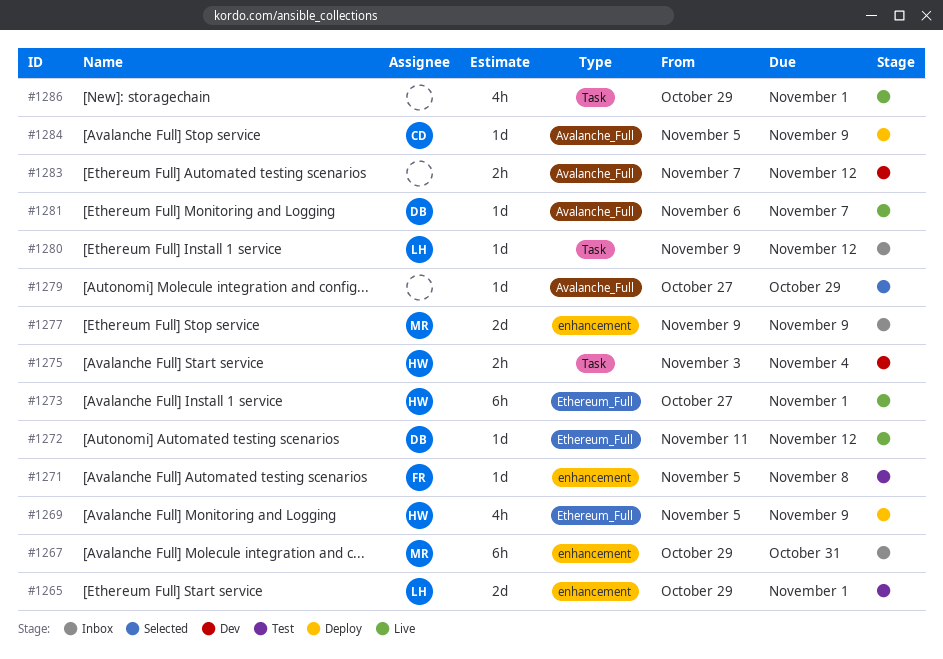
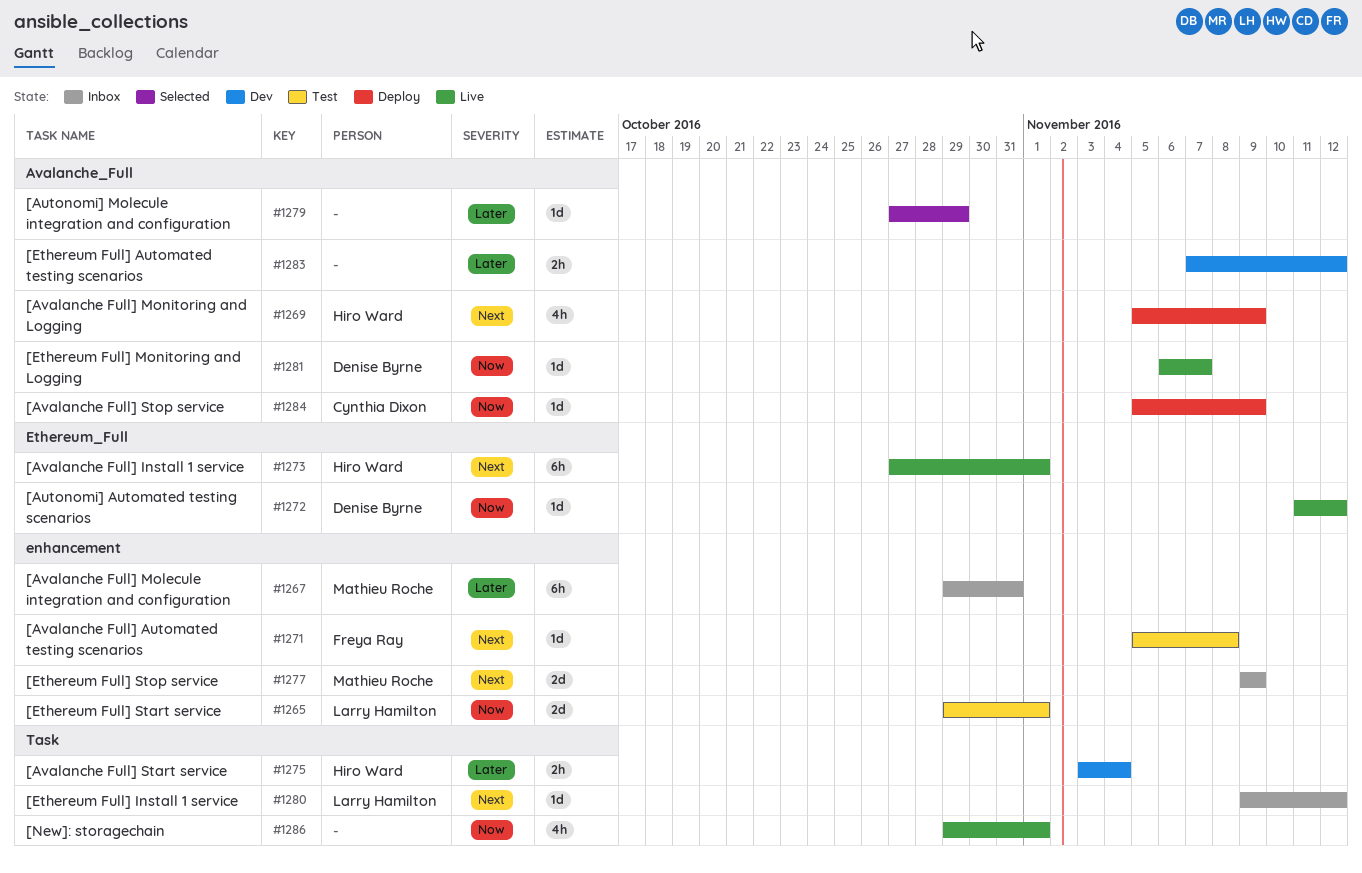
#1269, label: Ethereum_Full -> Avalanche_Full

